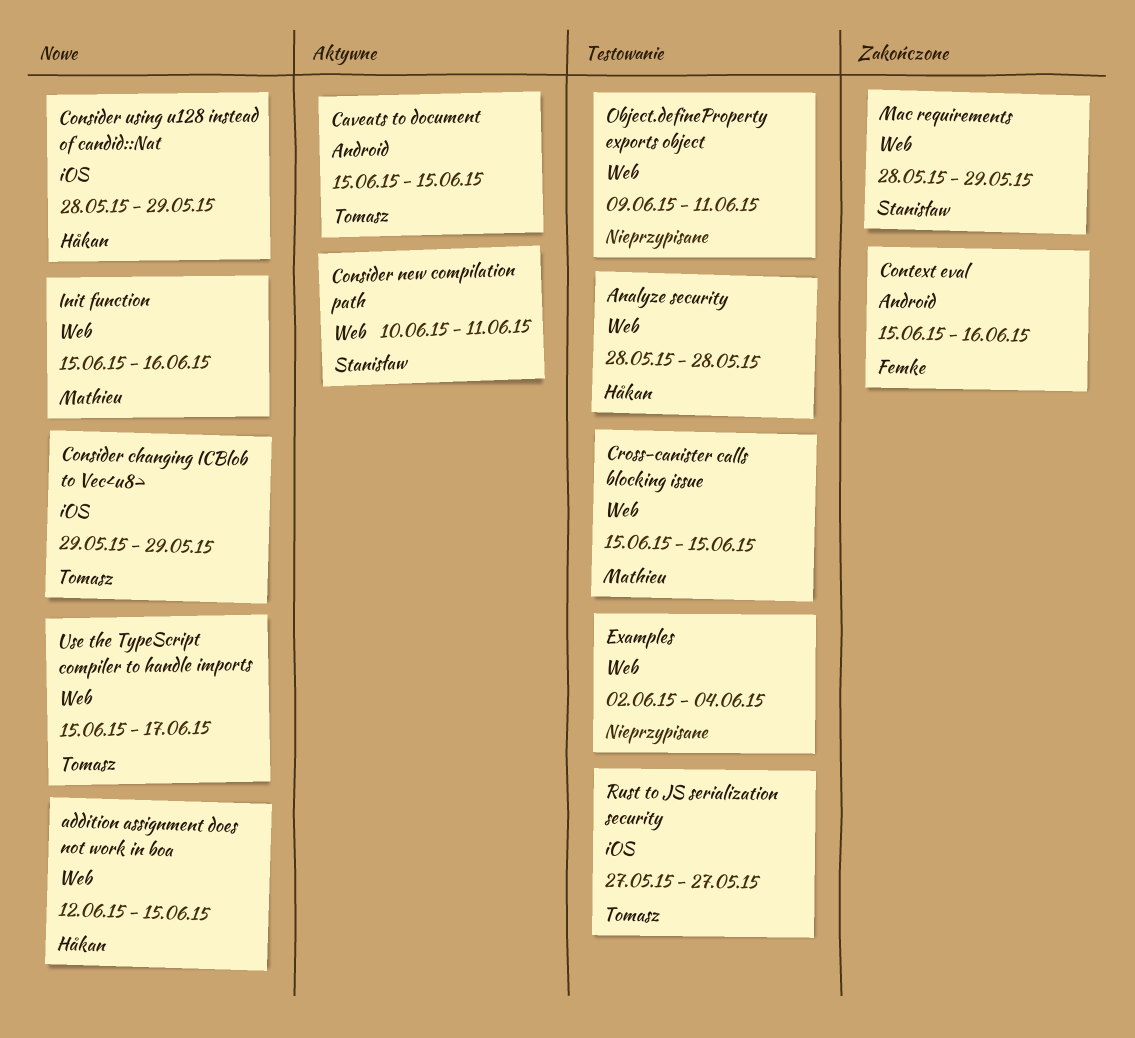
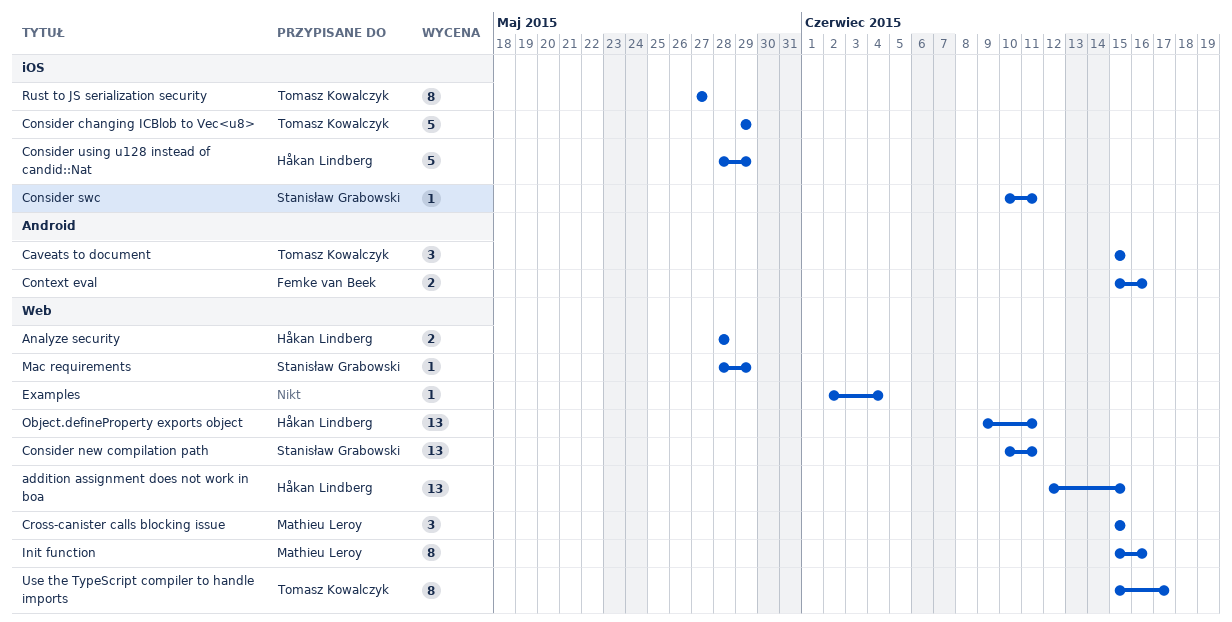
Consider swc: none -> present
Object.defineProperty exports object, owner: none -> Håkan Lindberg

